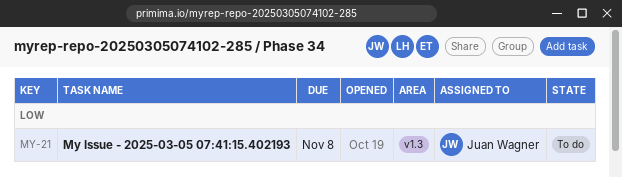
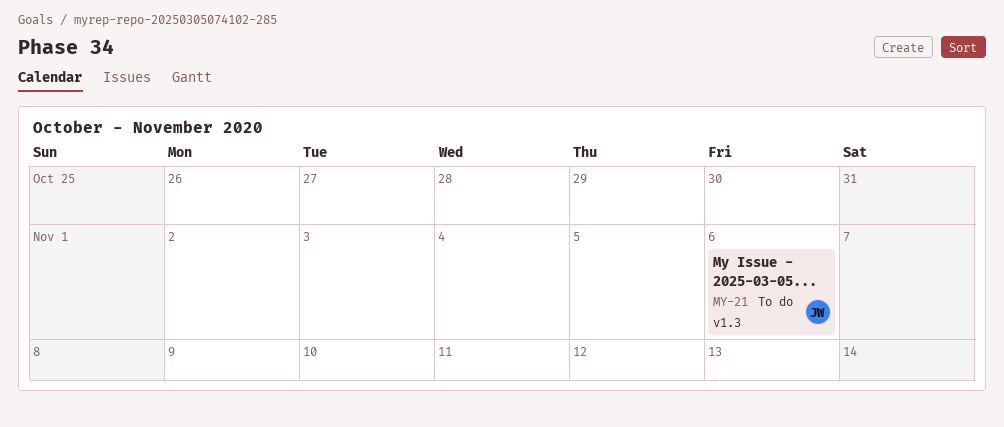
MY-21, due: Nov 8 -> Nov 6

